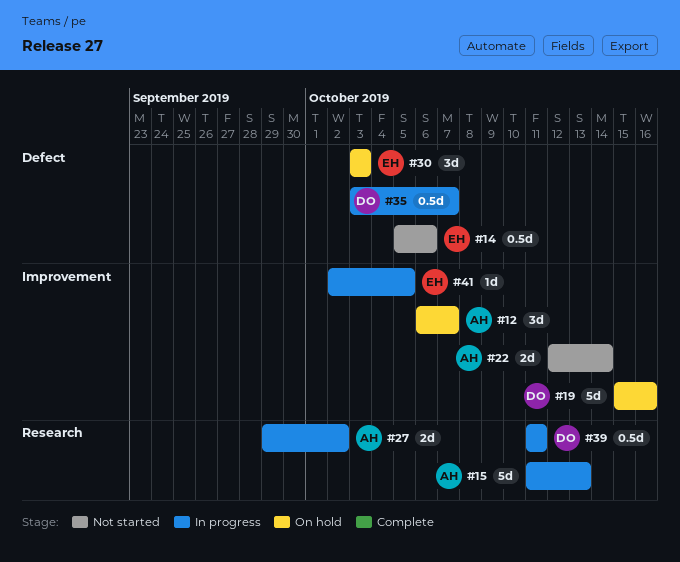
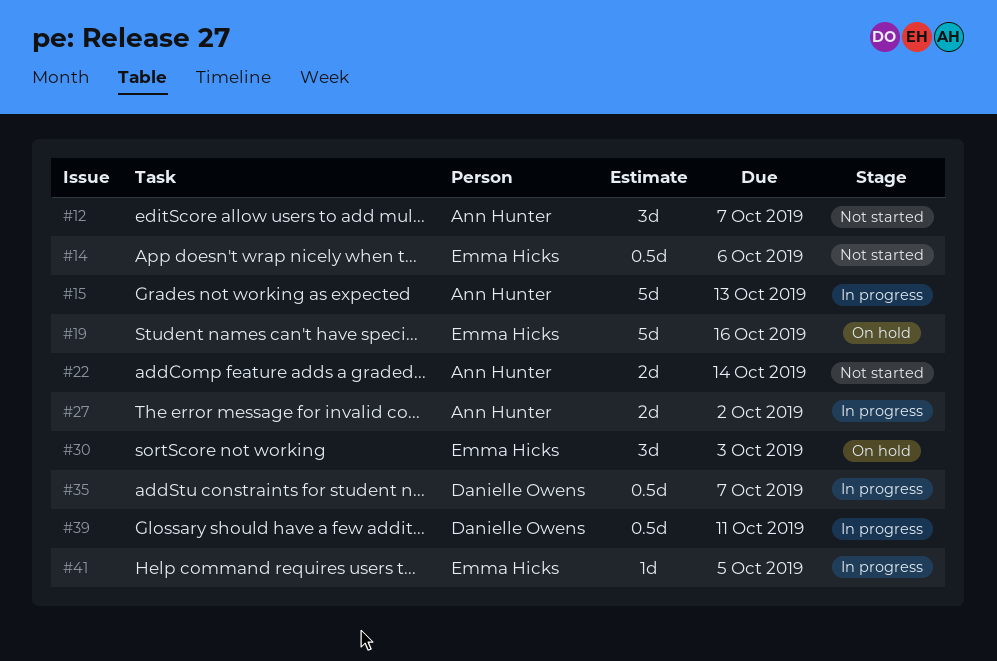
#12, status: On hold -> Not started
#19, owner: Danielle Owens -> Emma Hicks

